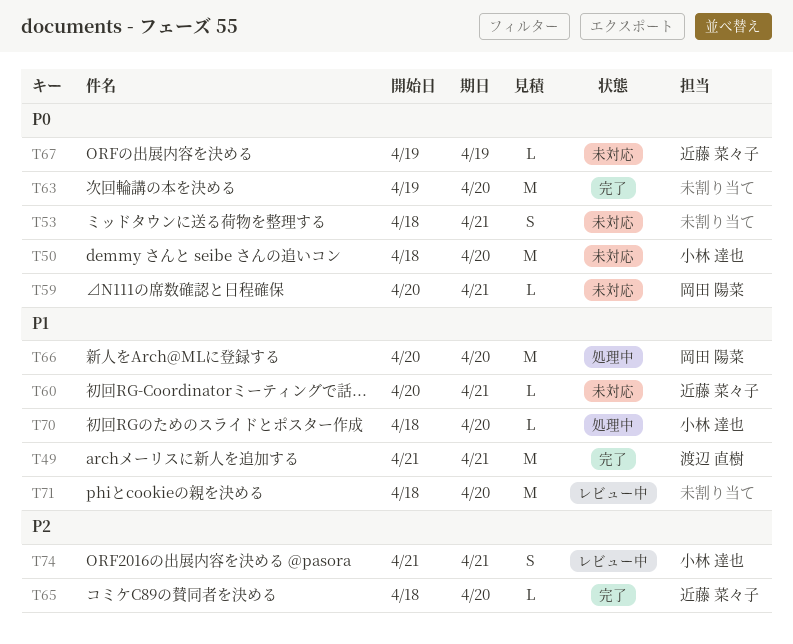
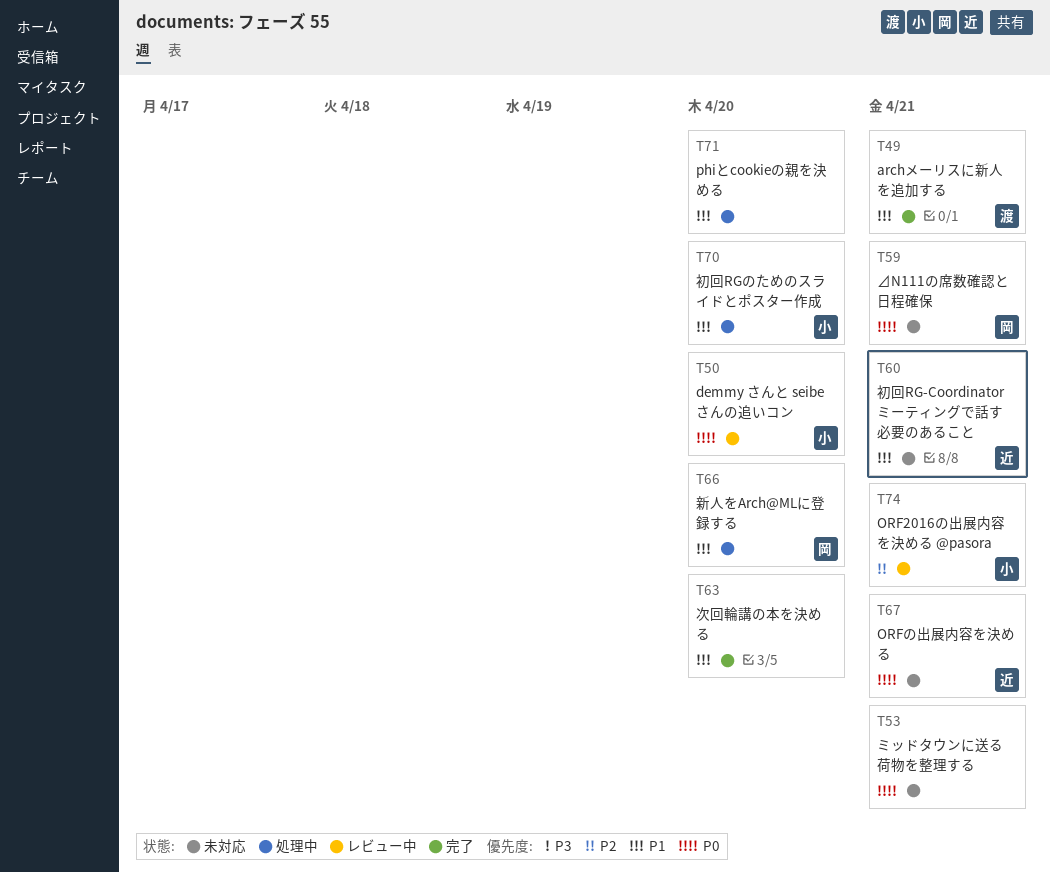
T50, status: 未対応 -> レビュー中
T63, priority: P0 -> P1
T65: present -> none
T67, due: Apr 19 -> Apr 21
T71, status: レビュー中 -> 処理中

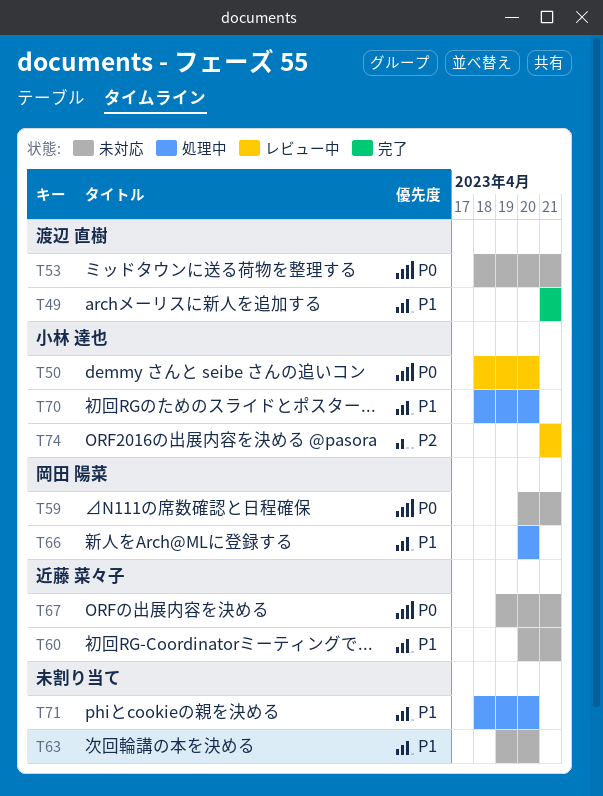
T53, owner: none -> 渡辺 直樹
T63, status: 完了 -> 未対応

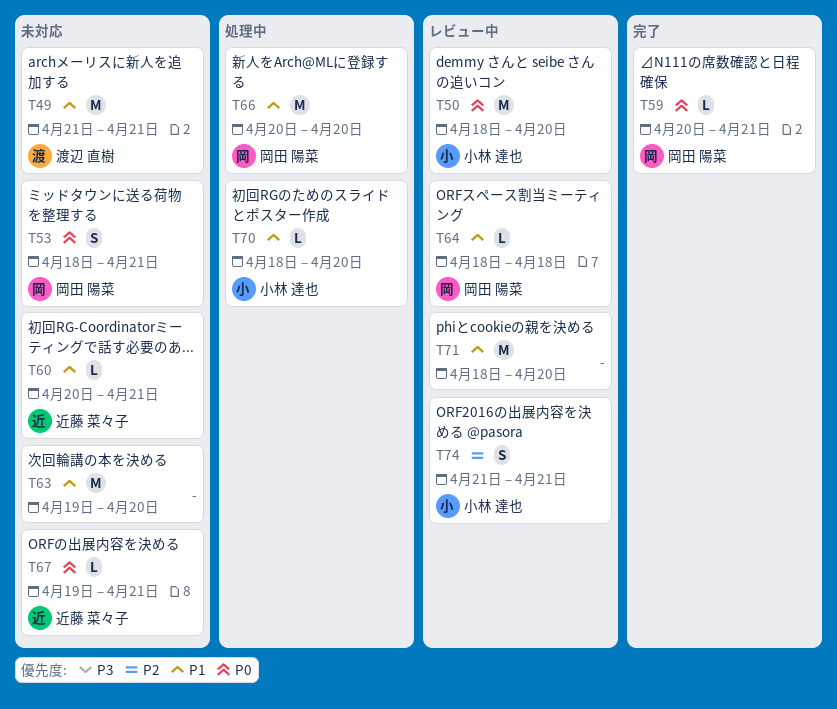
T49, status: 完了 -> 未対応
T53, owner: 渡辺 直樹 -> 岡田 陽菜
T59, status: 未対応 -> 完了
T64: none -> present
T71, status: 処理中 -> レビュー中

